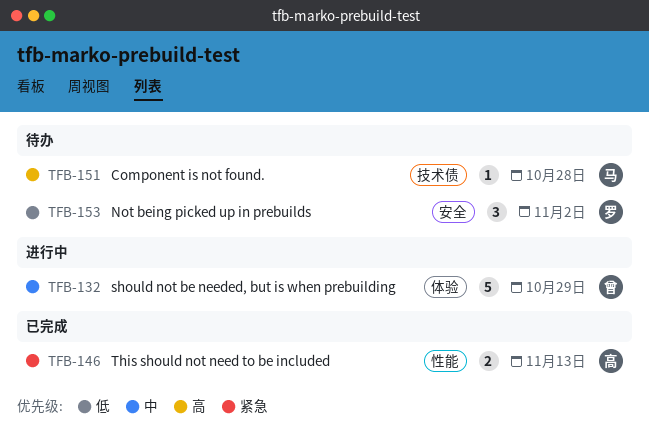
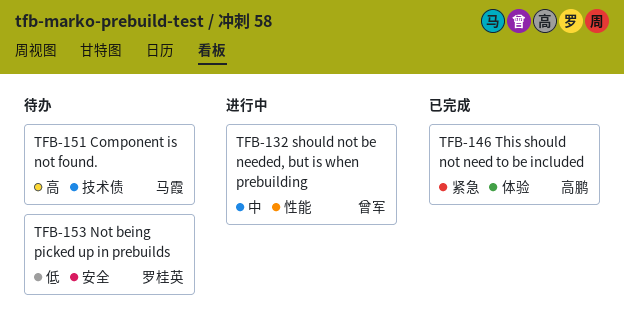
TFB-132, label: 体验 -> 性能
TFB-146, label: 性能 -> 体验

